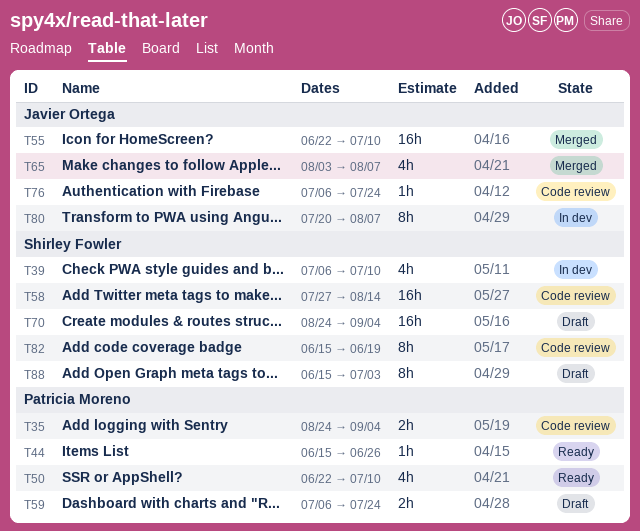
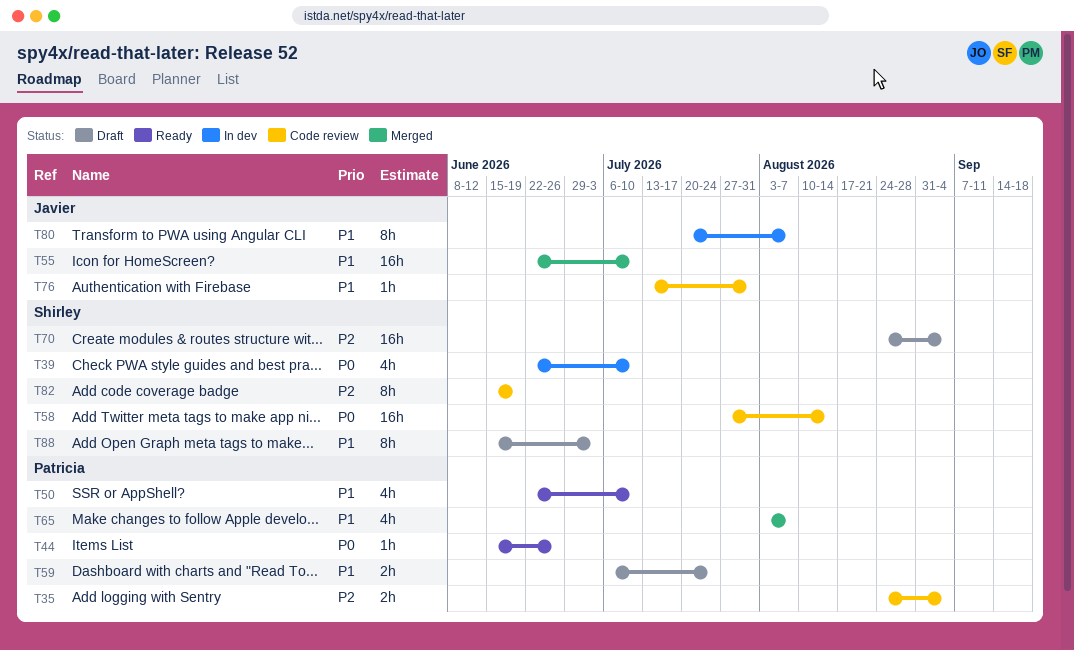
T39, start: Jul 6 -> Jun 22
T65, owner: Javier Ortega -> Patricia Moreno
T76, start: Jul 6 -> Jul 13
T76, due: Jul 24 -> Jul 31

